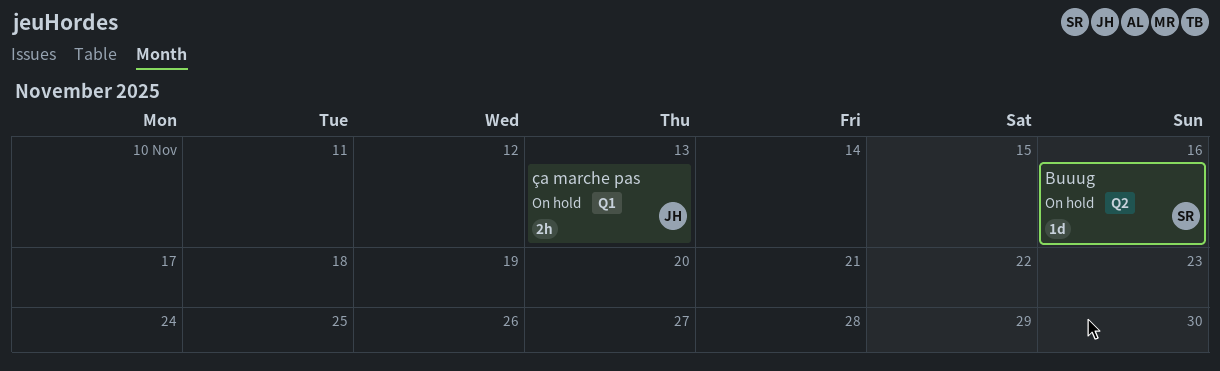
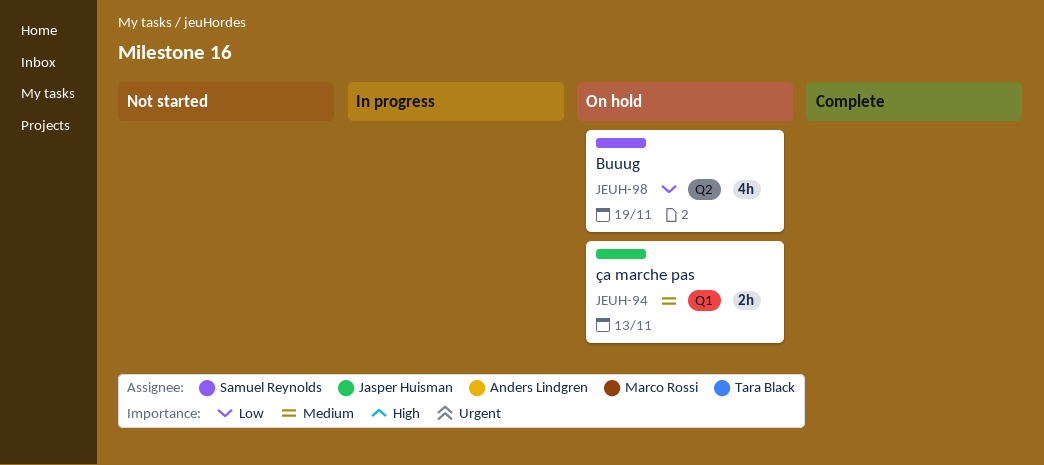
Buuug, estimate: 1d -> 4h
Buuug, due: Nov 16 -> Nov 19

